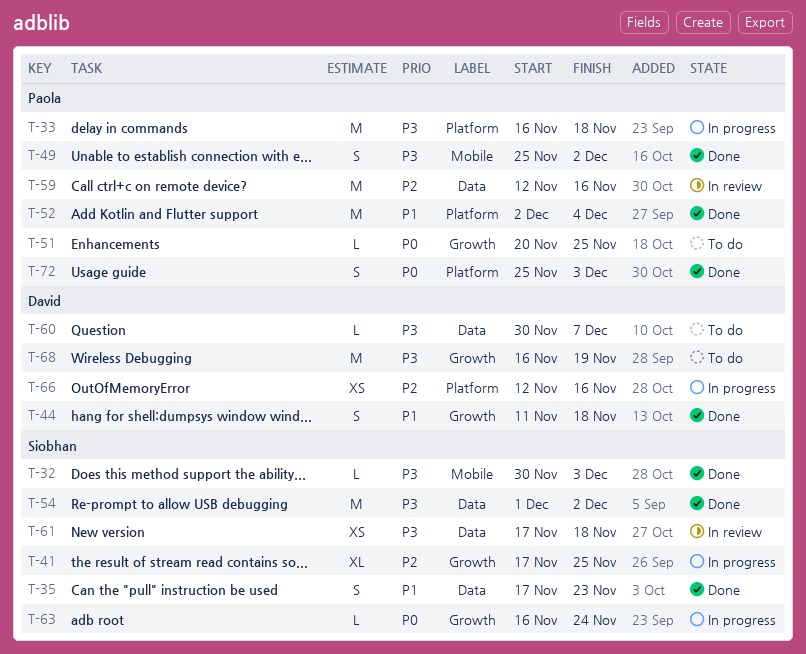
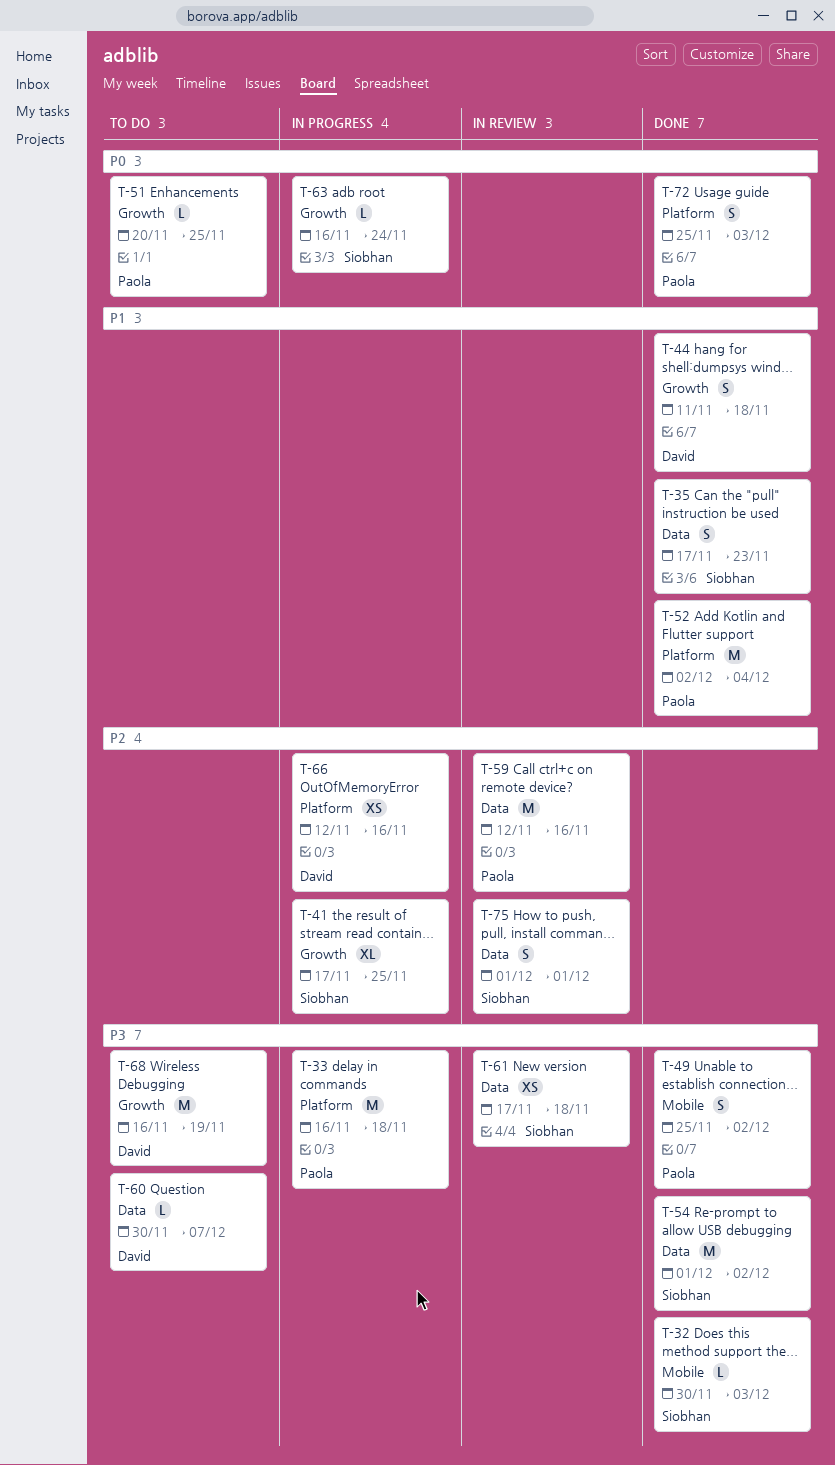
T-75: none -> present

